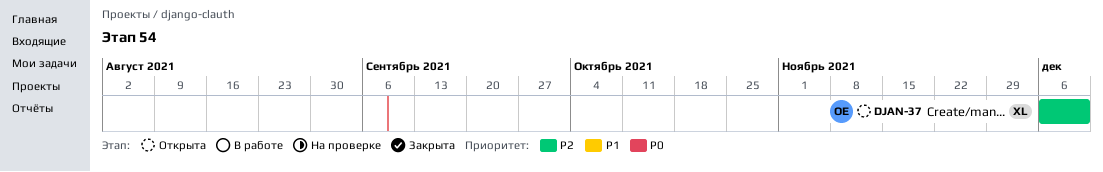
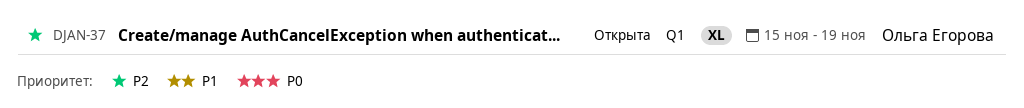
DJAN-37, start: Dec 6 -> Nov 15
DJAN-37, due: Dec 10 -> Nov 19

